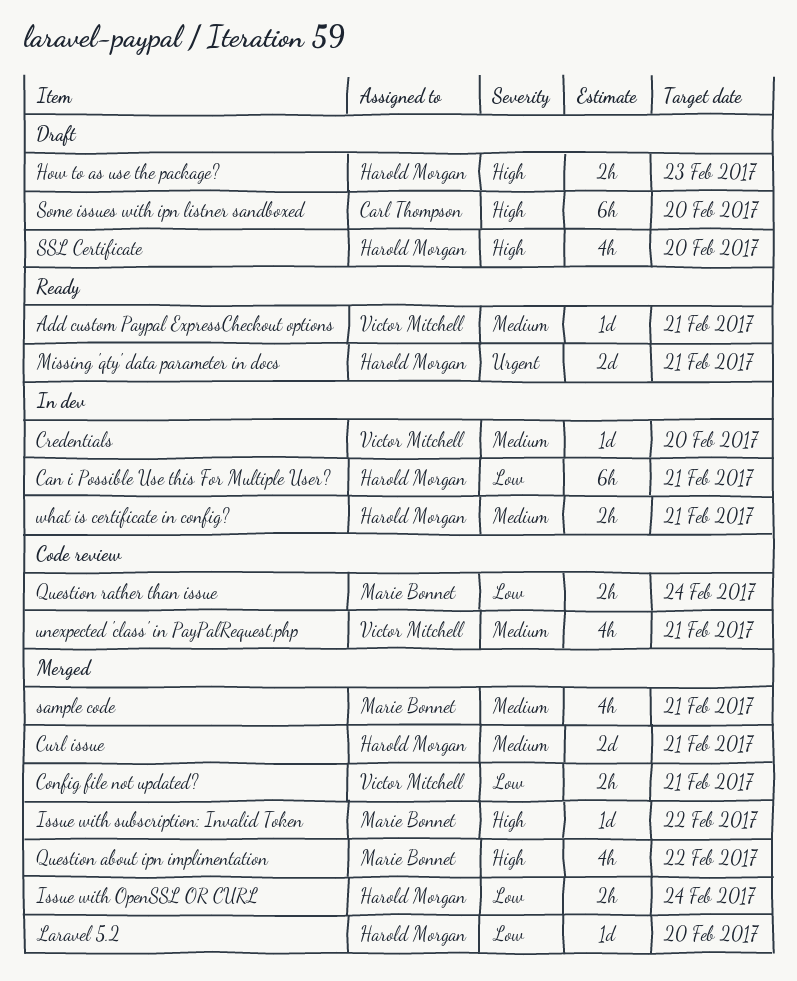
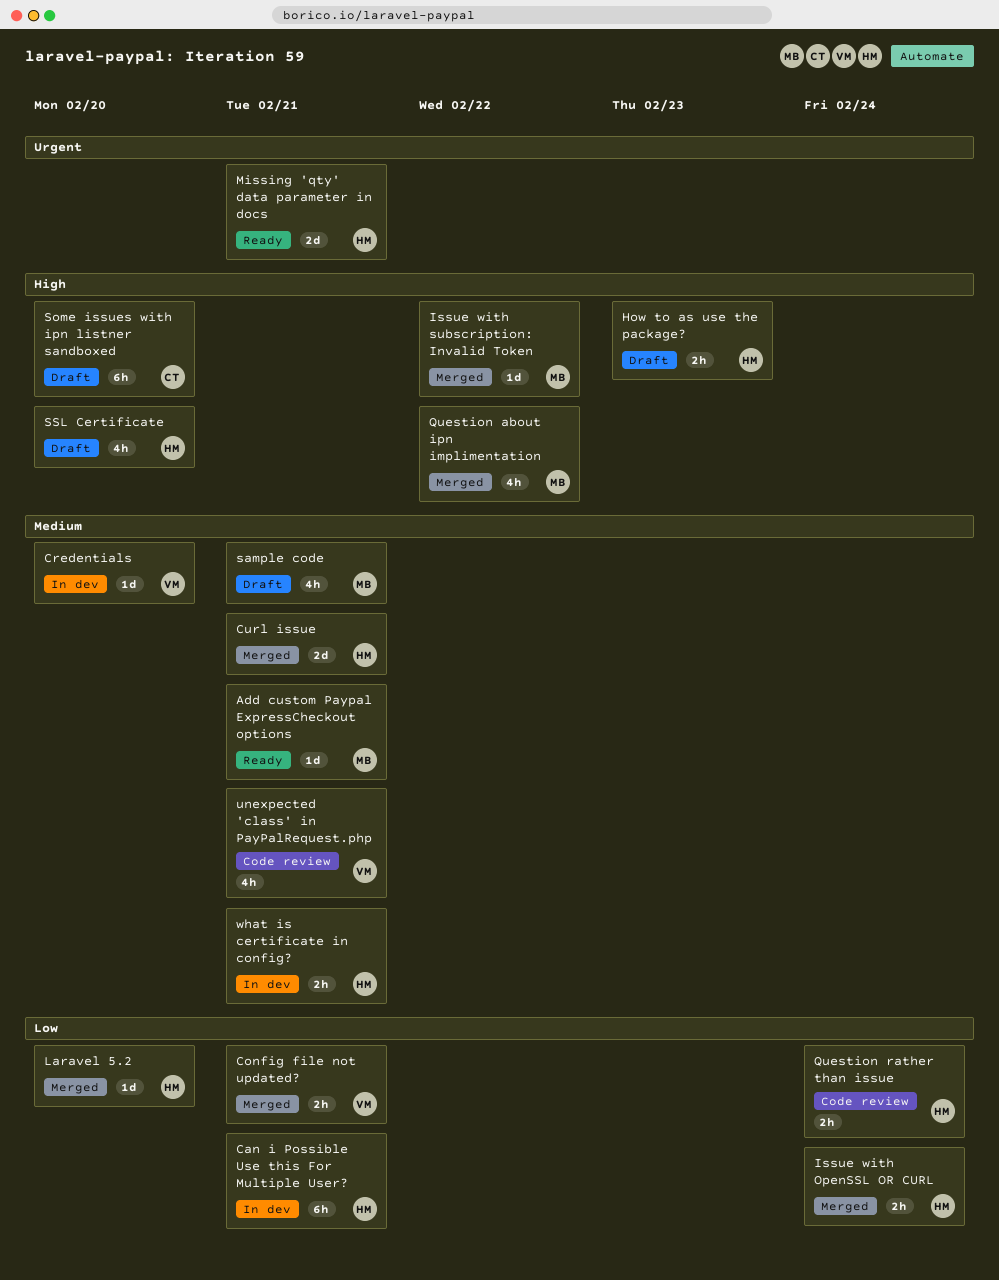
Add custom Paypal ExpressCheckout options, owner: Victor Mitchell -> Marie Bonnet
Question rather than issue, owner: Marie Bonnet -> Harold Morgan
sample code, status: Merged -> Draft

